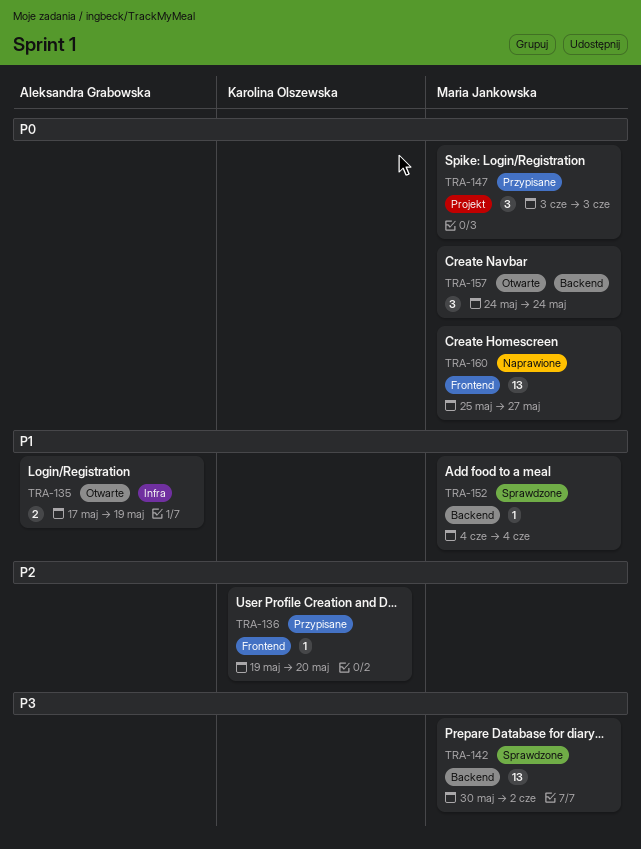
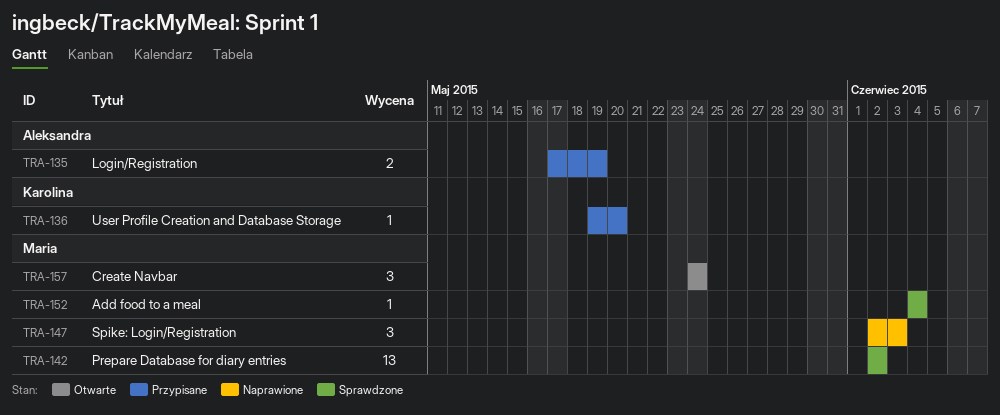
TRA-135, status: Otwarte -> Przypisane
TRA-142, start: May 30 -> Jun 2
TRA-147, status: Przypisane -> Naprawione
TRA-147, start: Jun 3 -> Jun 2
TRA-160: present -> none

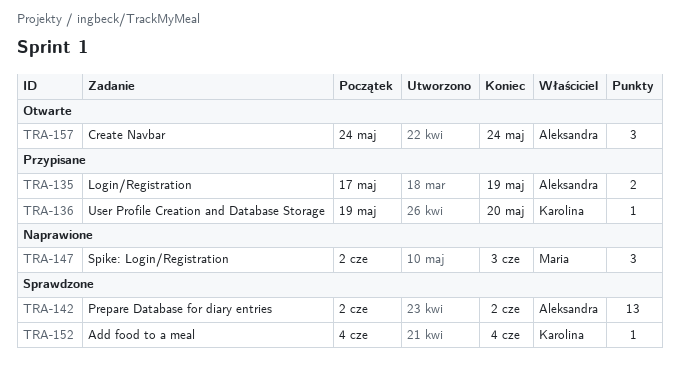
TRA-142, owner: Maria -> Aleksandra
TRA-152, owner: Maria -> Karolina
TRA-157, owner: Maria -> Aleksandra

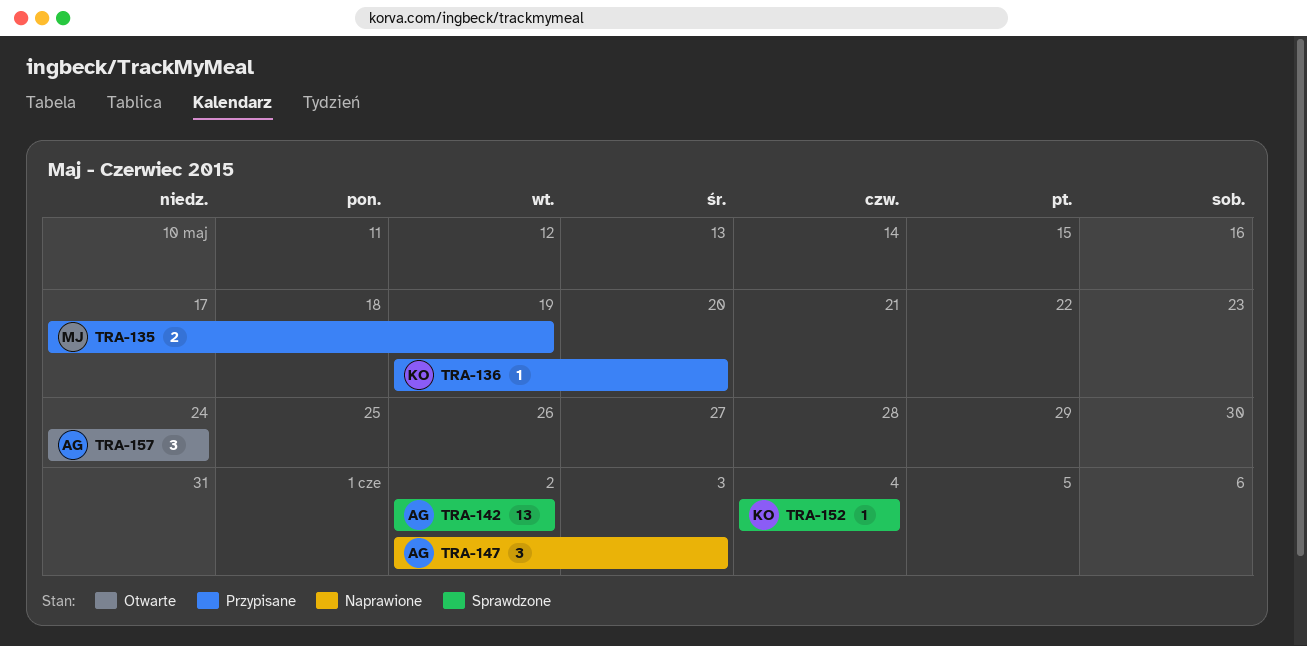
TRA-135, owner: Aleksandra -> Maria
TRA-147, owner: Maria -> Aleksandra

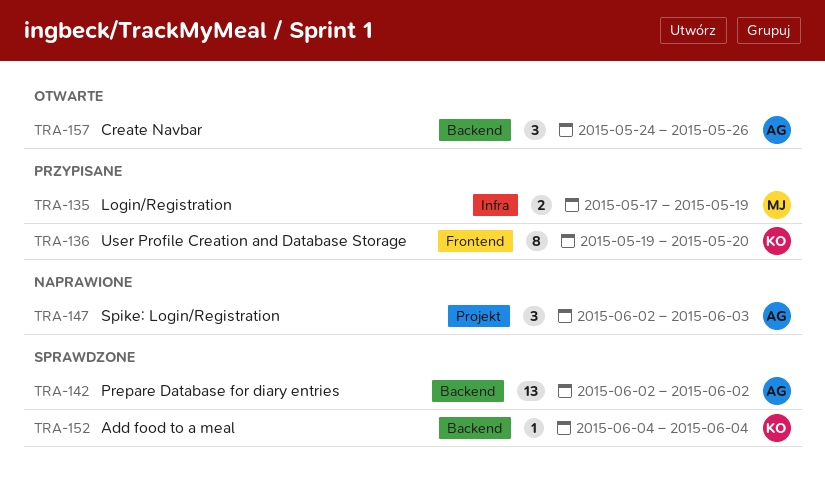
TRA-136, estimate: 1 -> 8
TRA-157, due: May 24 -> May 26

